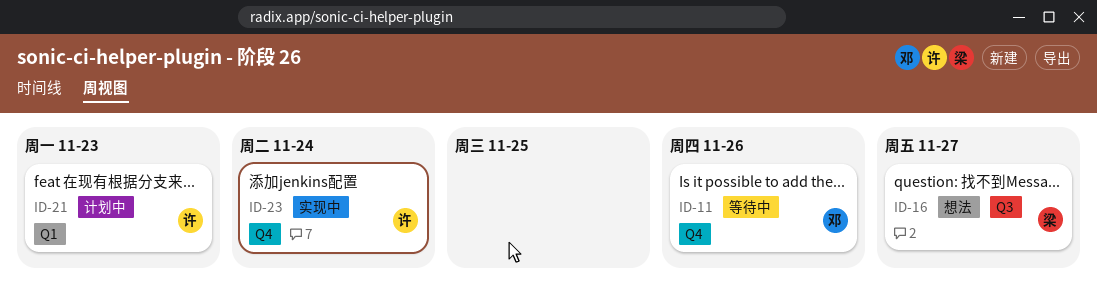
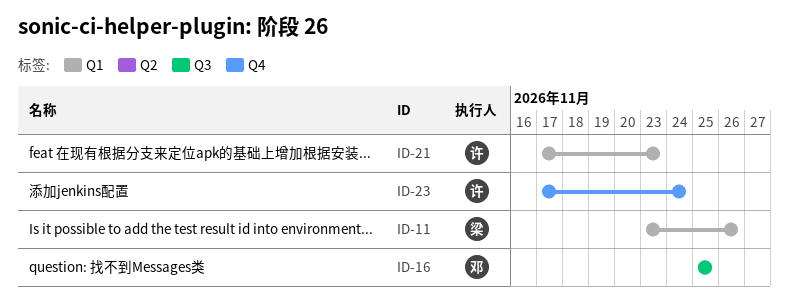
ID-11, owner: 邓 -> 梁
ID-11, label: Q4 -> Q1
ID-16, owner: 梁 -> 邓
ID-16, due: Nov 27 -> Nov 25

